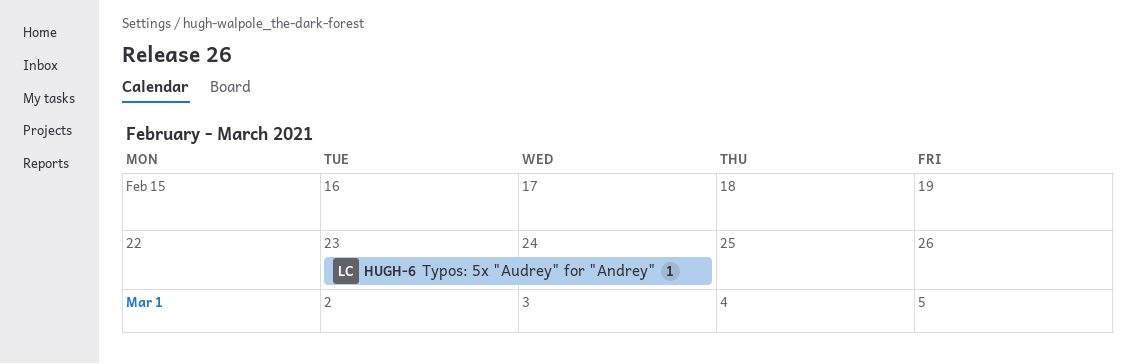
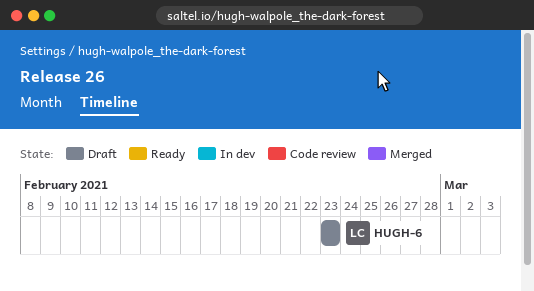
HUGH-6, due: Feb 24 -> Feb 23

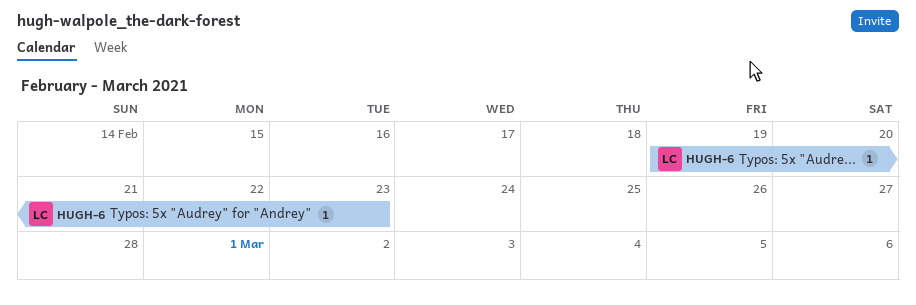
HUGH-6, start: Feb 23 -> Feb 19

